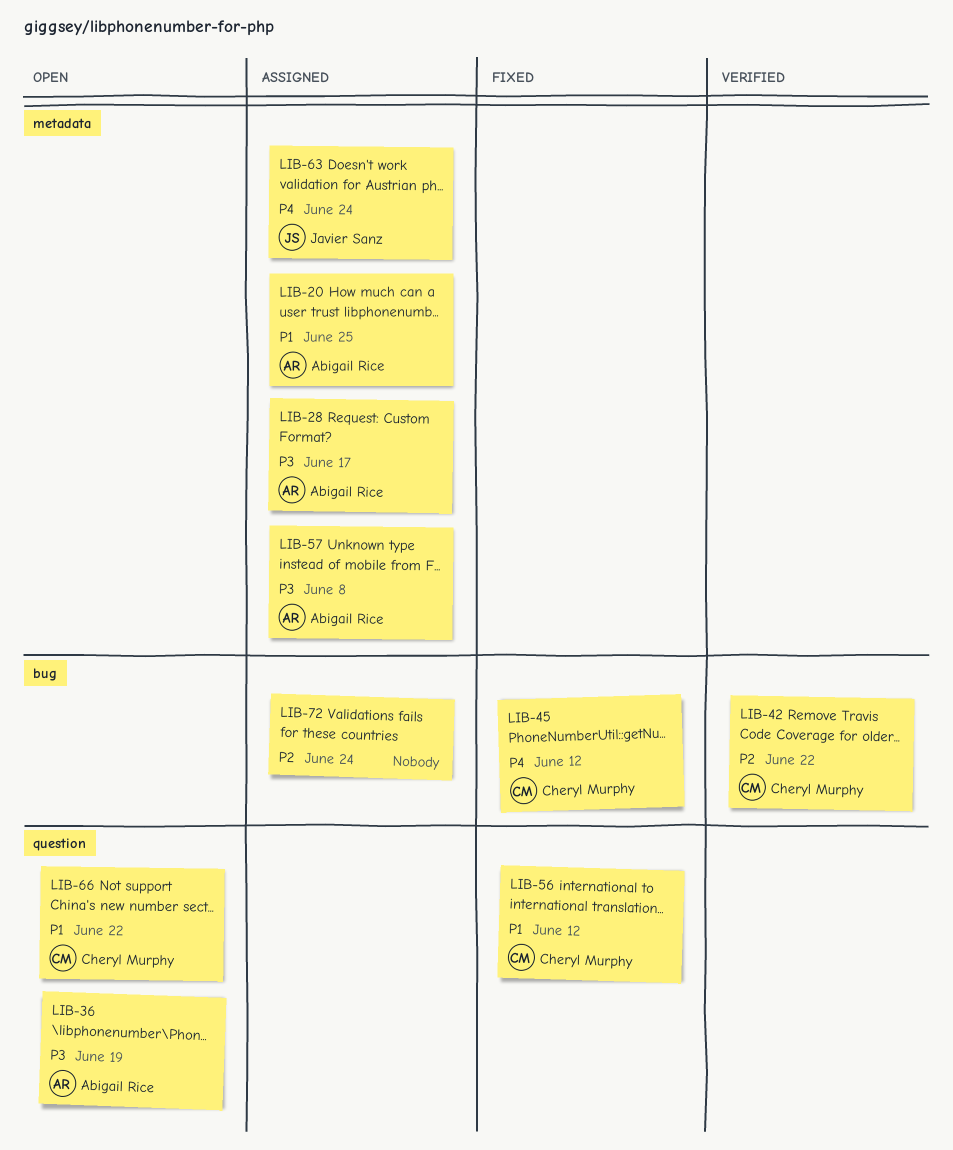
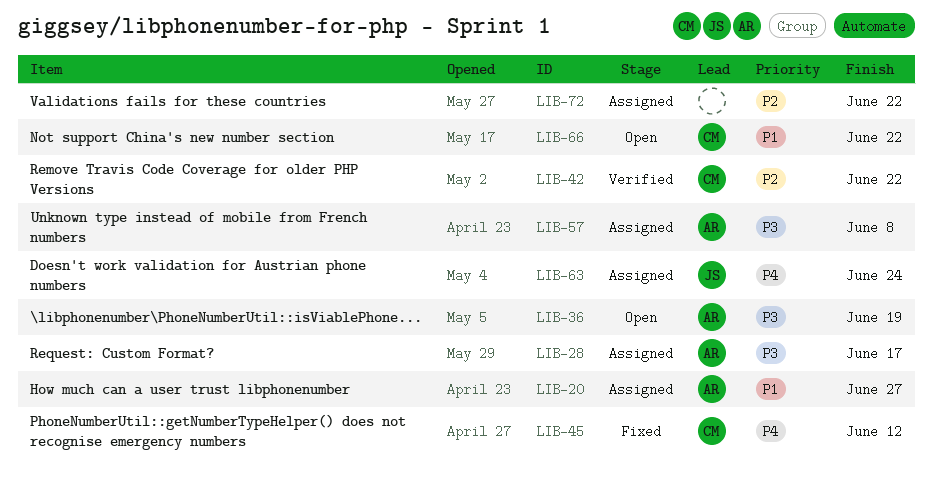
LIB-20, due: Jun 25 -> Jun 27
LIB-56: present -> none
LIB-72, due: Jun 24 -> Jun 22

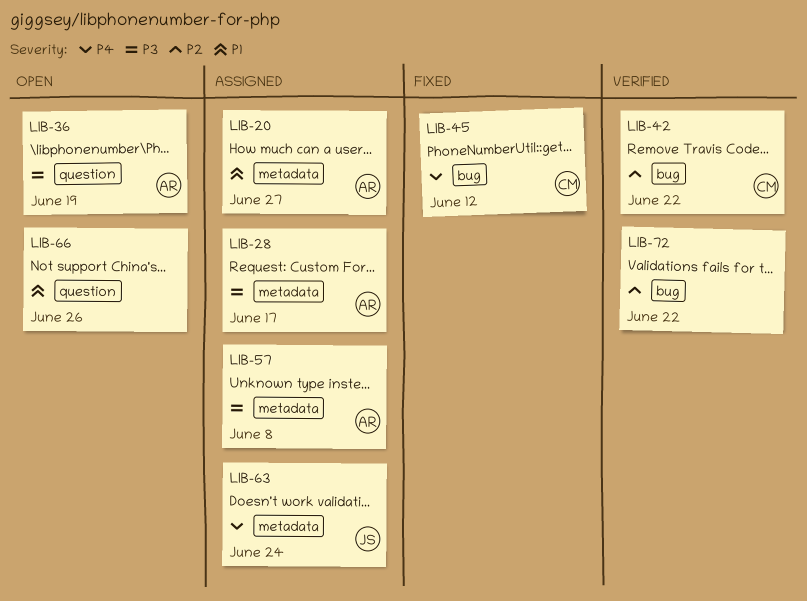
LIB-66, owner: CM -> none
LIB-66, due: Jun 22 -> Jun 26
LIB-72, status: Assigned -> Verified

